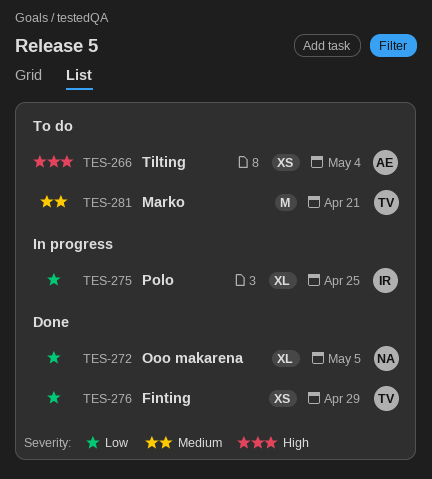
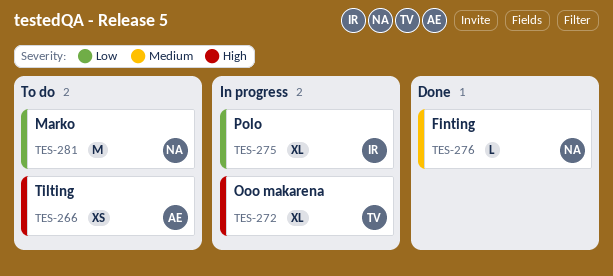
TES-272, status: Done -> In progress
TES-272, owner: NA -> TV
TES-272, priority: Low -> High
TES-276, owner: TV -> NA
TES-276, priority: Low -> Medium
TES-276, estimate: XS -> L
TES-281, owner: TV -> NA
TES-281, priority: Medium -> Low

